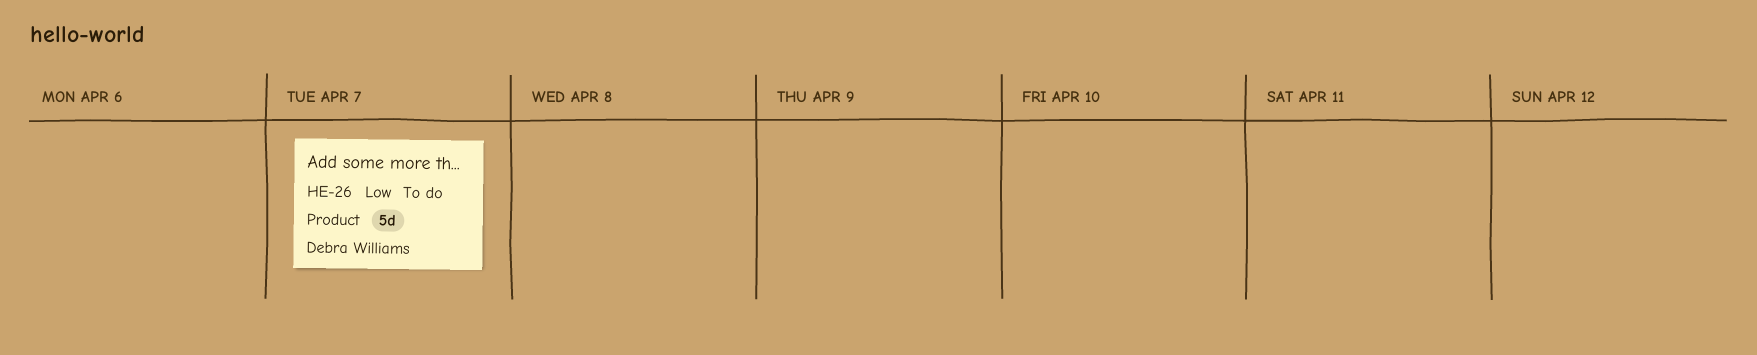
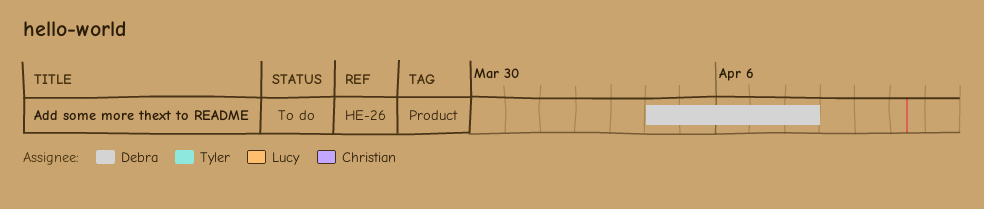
HE-26, due: Apr 7 -> Apr 8

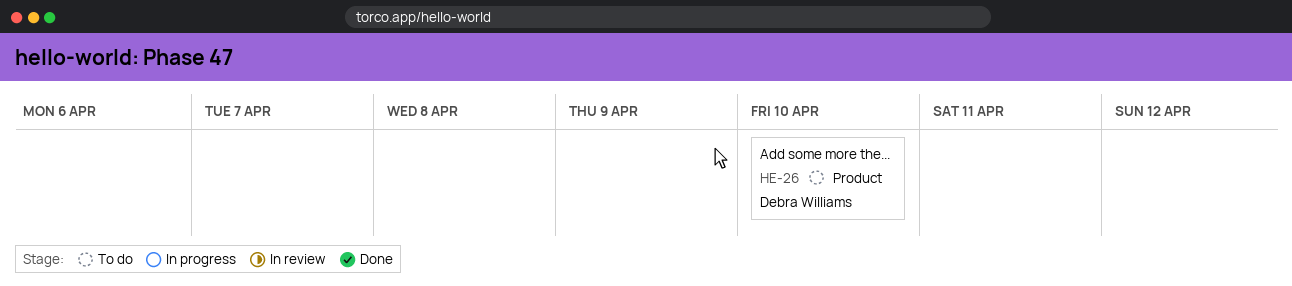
HE-26, due: Apr 8 -> Apr 10

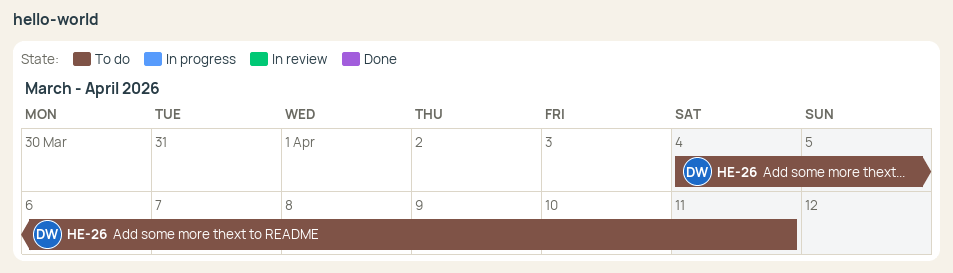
HE-26, due: Apr 10 -> Apr 11

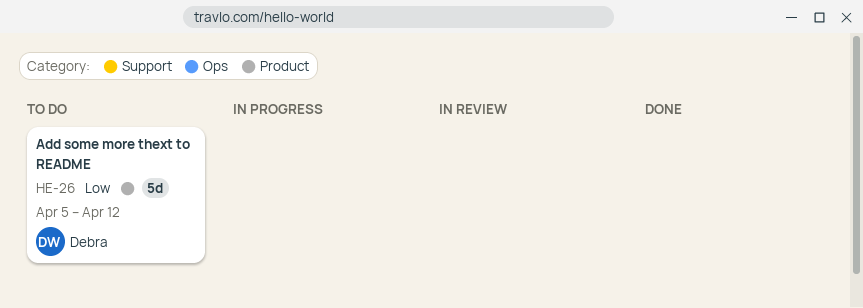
HE-26, start: Apr 4 -> Apr 5
HE-26, due: Apr 11 -> Apr 12

